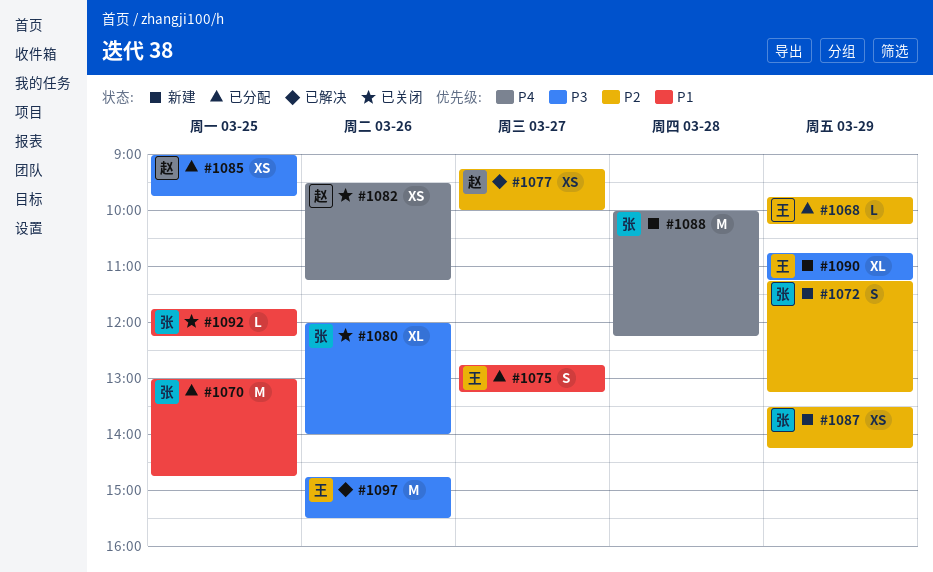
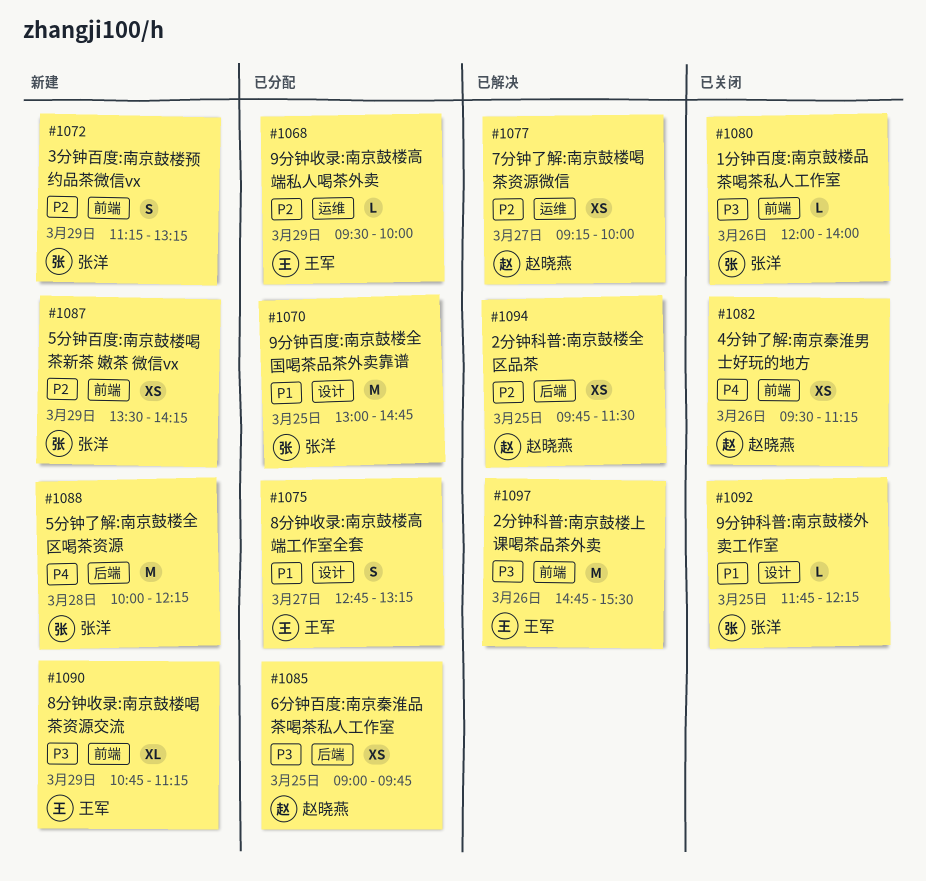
#1068, begins: 09:45 -> 09:30
#1068, ends: 10:15 -> 10:00
#1080, estimate: XL -> L
#1094: none -> present

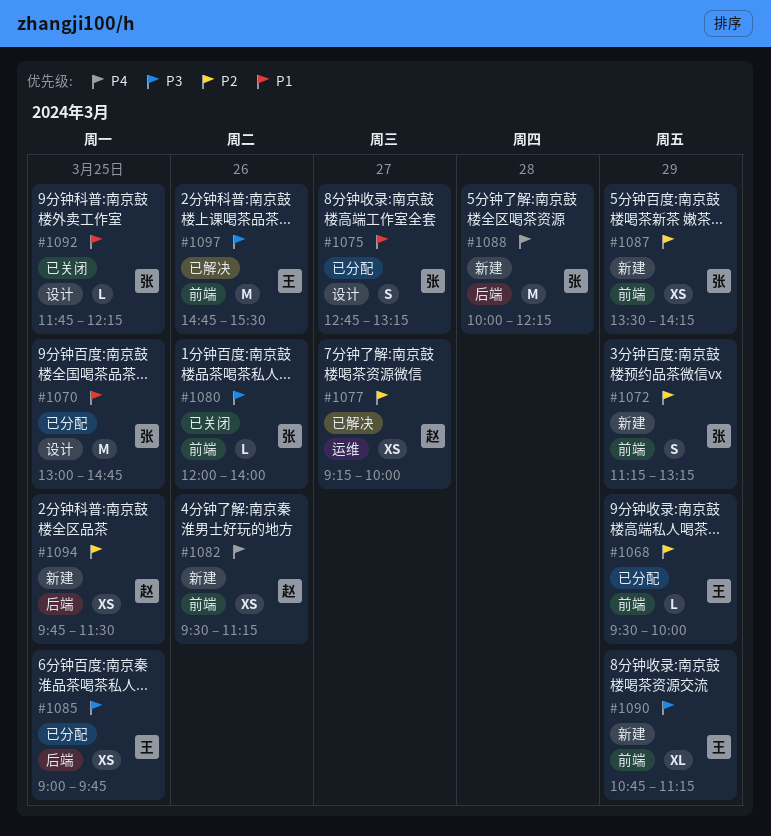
#1068, label: 运维 -> 前端
#1075, owner: 王军 -> 张洋
#1082, status: 已关闭 -> 新建
#1085, owner: 赵晓燕 -> 王军
#1094, status: 已解决 -> 新建

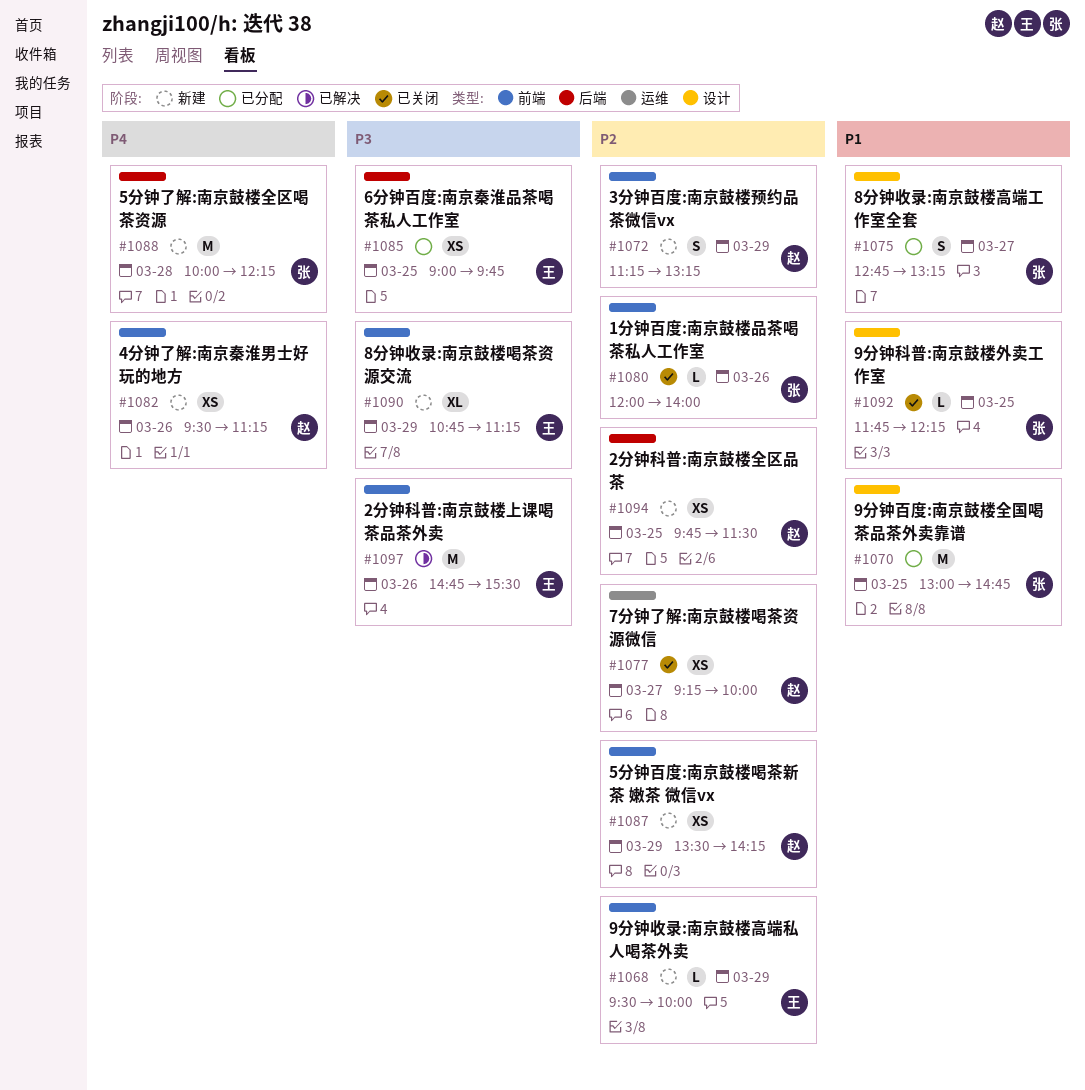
#1068, status: 已分配 -> 新建
#1072, owner: 张 -> 赵
#1077, status: 已解决 -> 已关闭
#1080, priority: P3 -> P2
#1087, owner: 张 -> 赵

